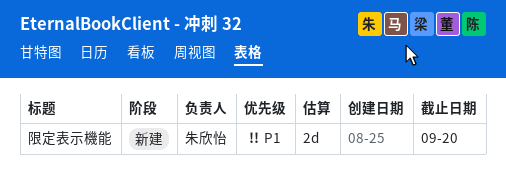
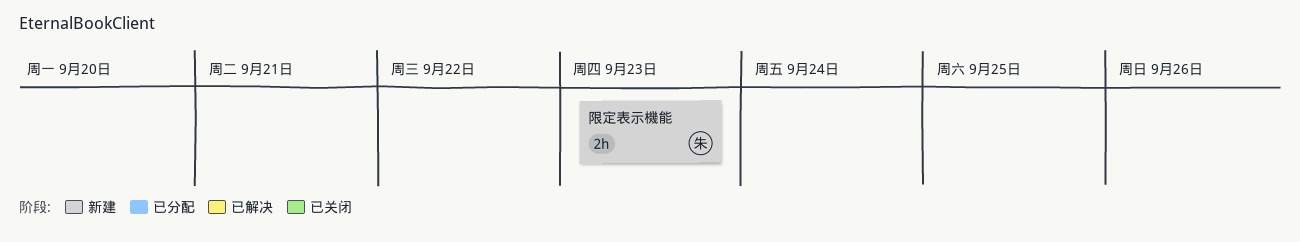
限定表示機能, estimate: 2d -> 2h
限定表示機能, due: Sep 20 -> Sep 23

